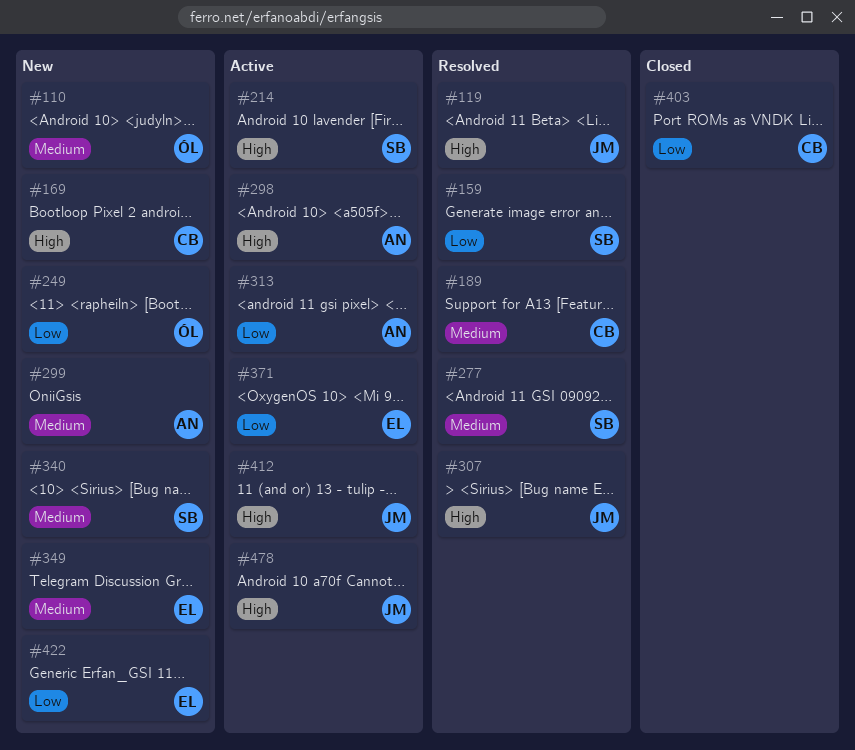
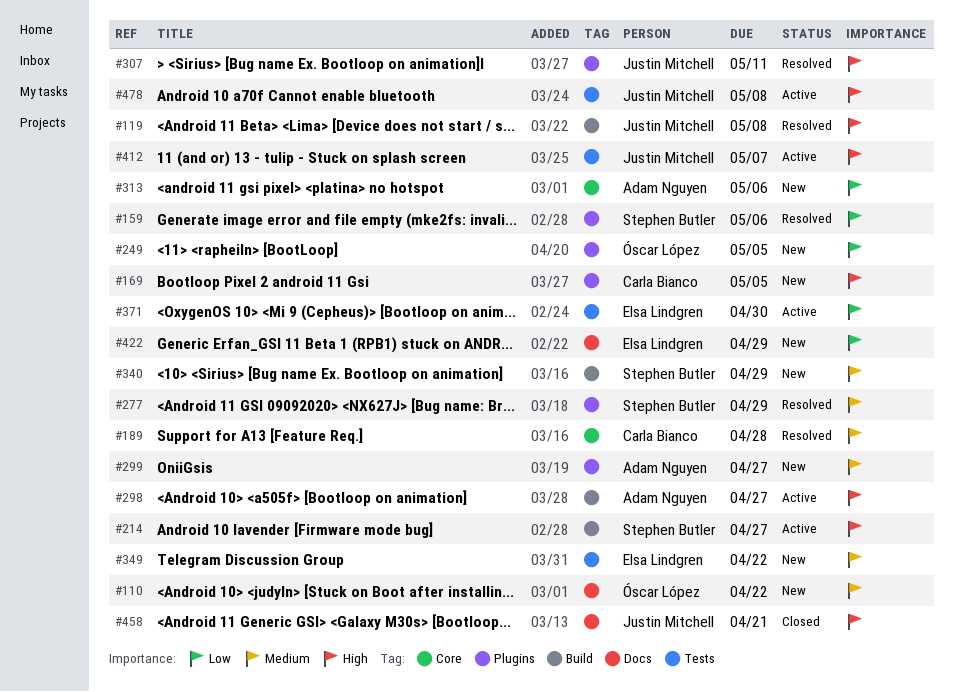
#313, status: Active -> New
#403: present -> none
#458: none -> present

